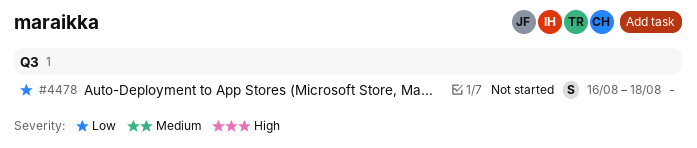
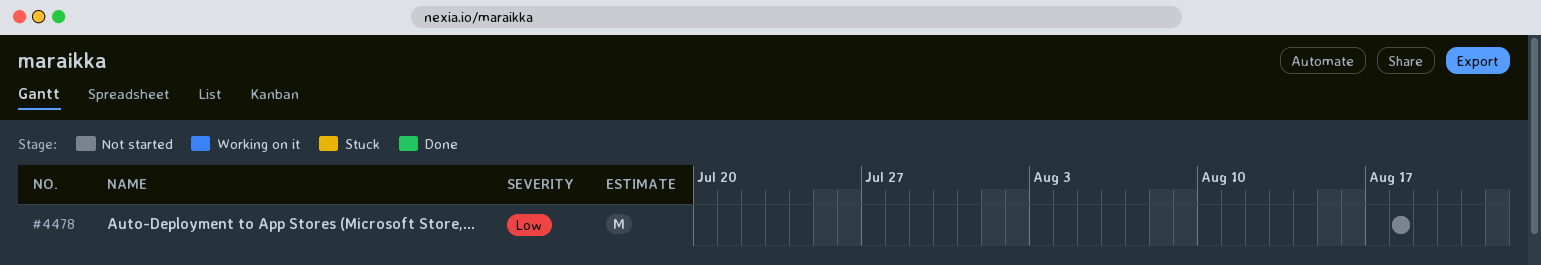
#4478, estimate: S -> M
#4478, start: Aug 16 -> Aug 18

